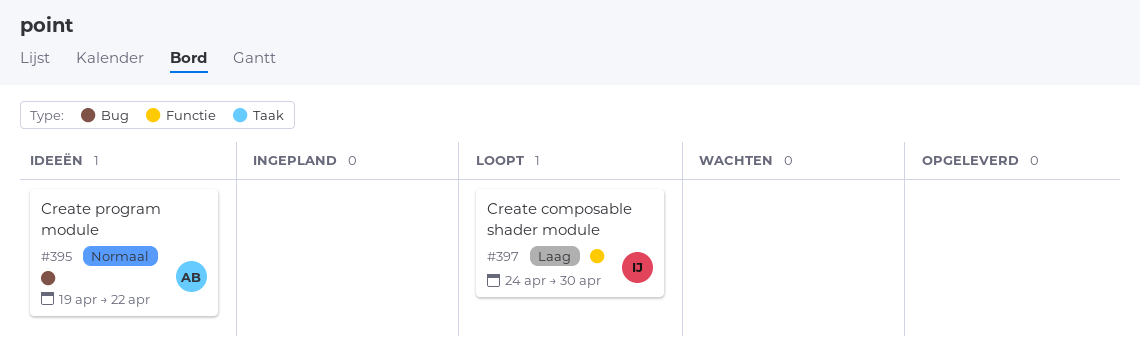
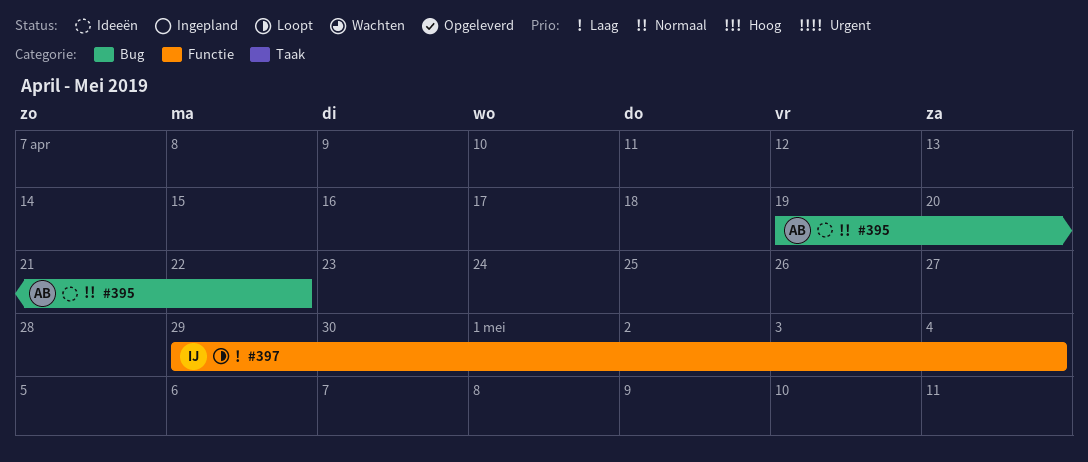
#397, start: Apr 24 -> Apr 29
#397, due: Apr 30 -> May 4

